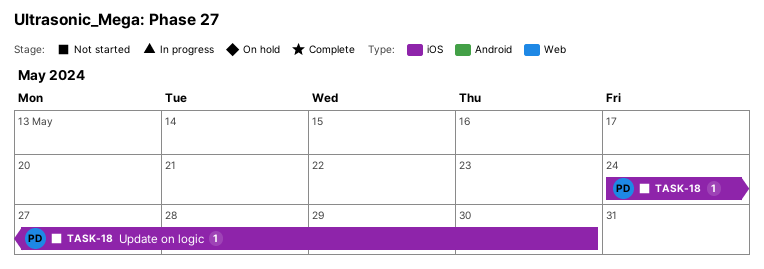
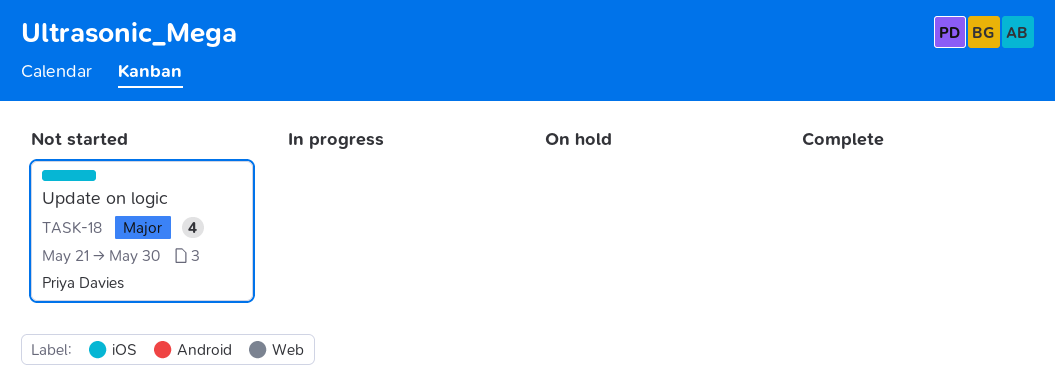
TASK-18, estimate: 1 -> 4
TASK-18, start: May 24 -> May 21

